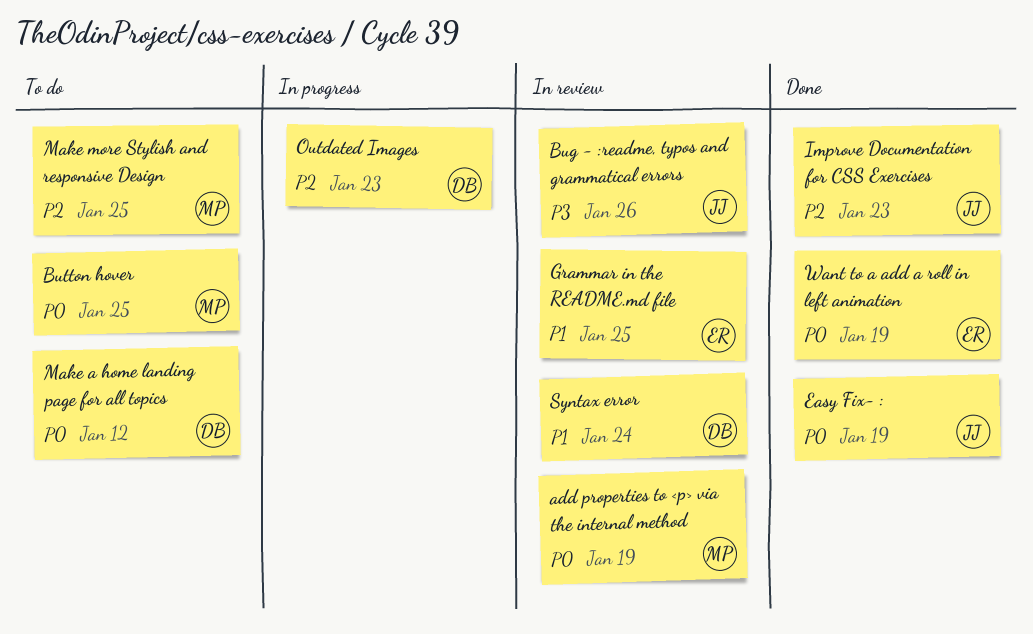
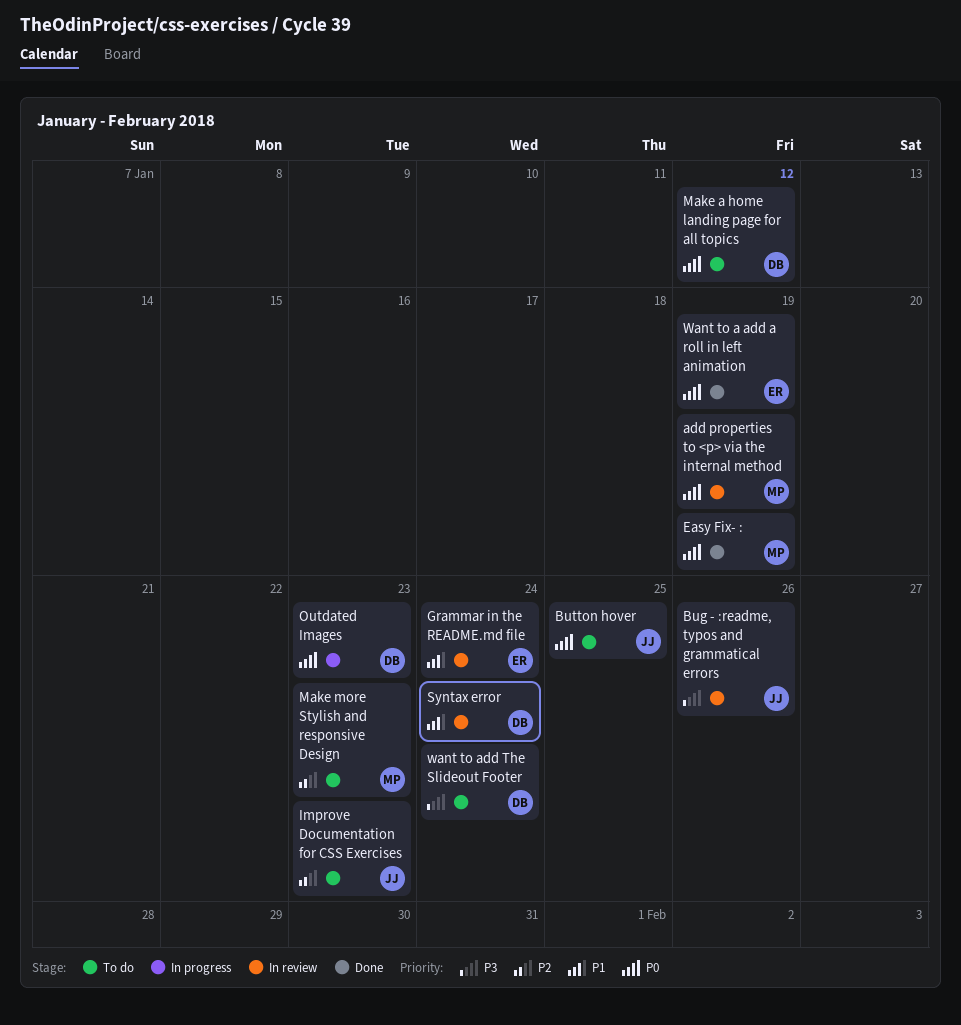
Button hover, owner: MP -> JJ
Easy Fix- :, owner: JJ -> MP
Grammar in the README.md file, due: Jan 25 -> Jan 24
Improve Documentation for CSS Exercises, status: Done -> To do
Make more Stylish and responsive Design, due: Jan 25 -> Jan 23
Outdated Images, priority: P2 -> P0
want to add The Slideout Footer: none -> present

